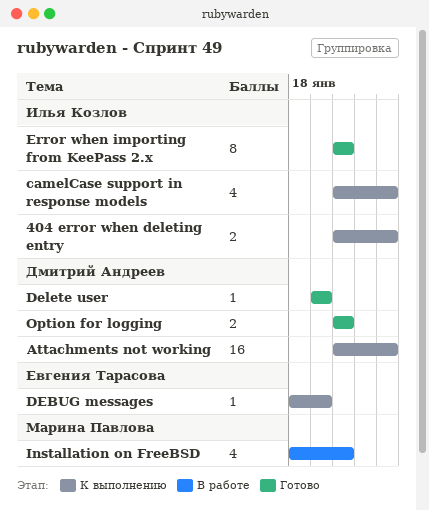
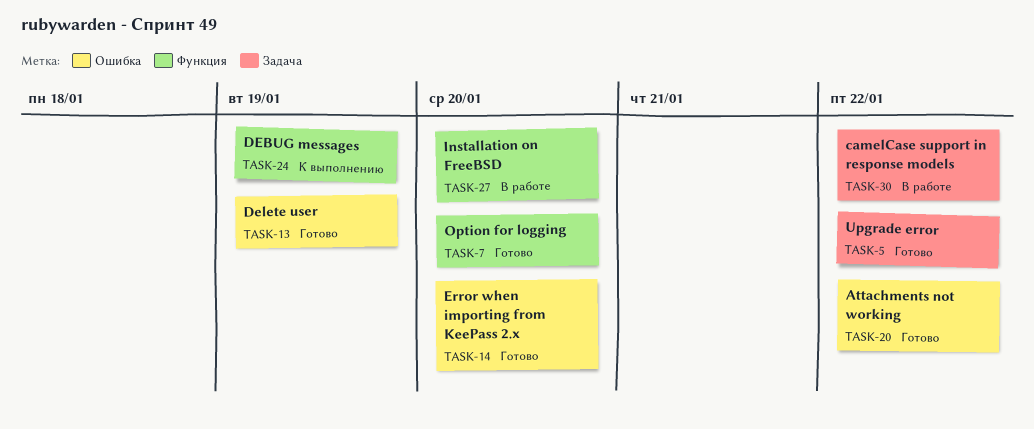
404 error when deleting entry: present -> none
Attachments not working, status: К выполнению -> Готово
camelCase support in response models, status: К выполнению -> В работе
Upgrade error: none -> present

